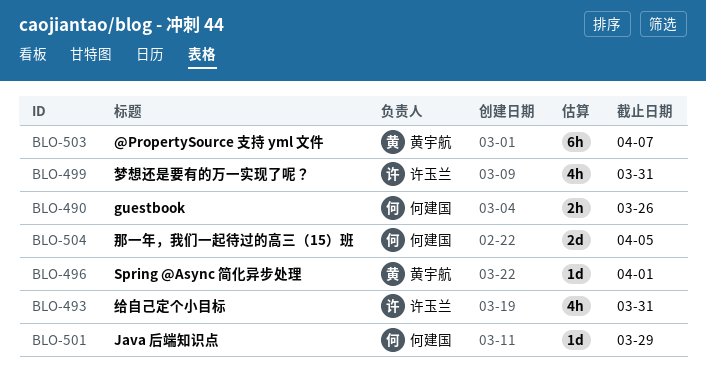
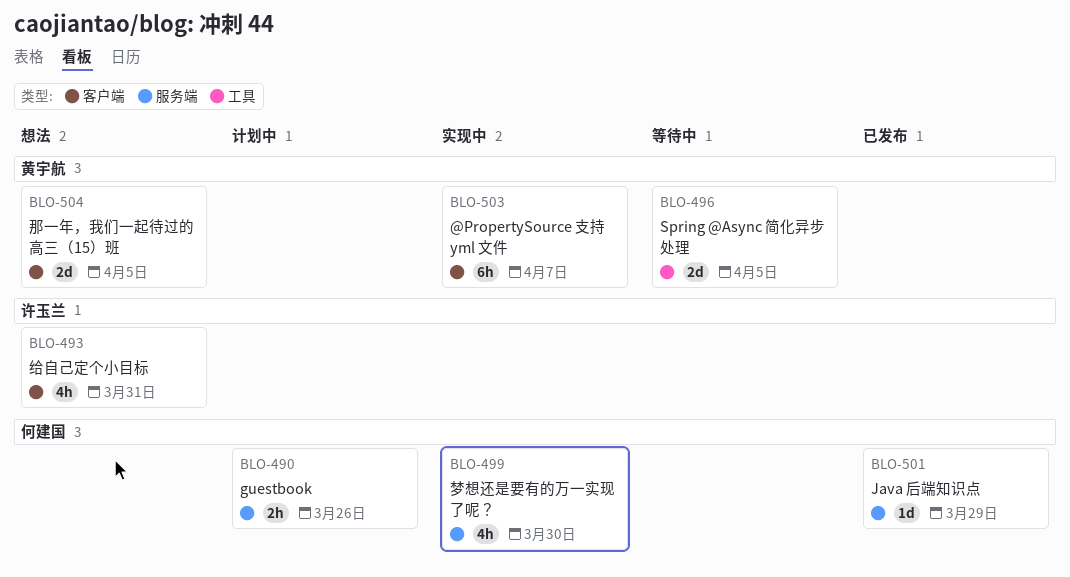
BLO-496, estimate: 1d -> 2d
BLO-496, due: Apr 1 -> Apr 5
BLO-499, owner: 许玉兰 -> 何建国
BLO-499, due: Mar 31 -> Mar 30
BLO-504, owner: 何建国 -> 黄宇航

